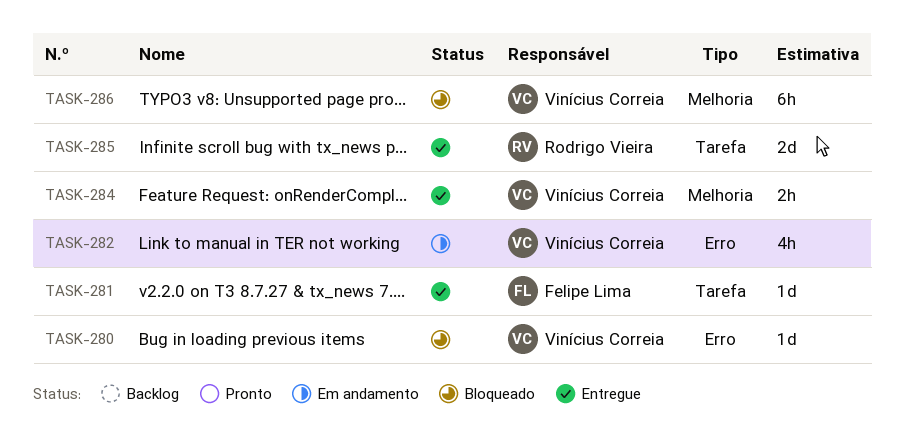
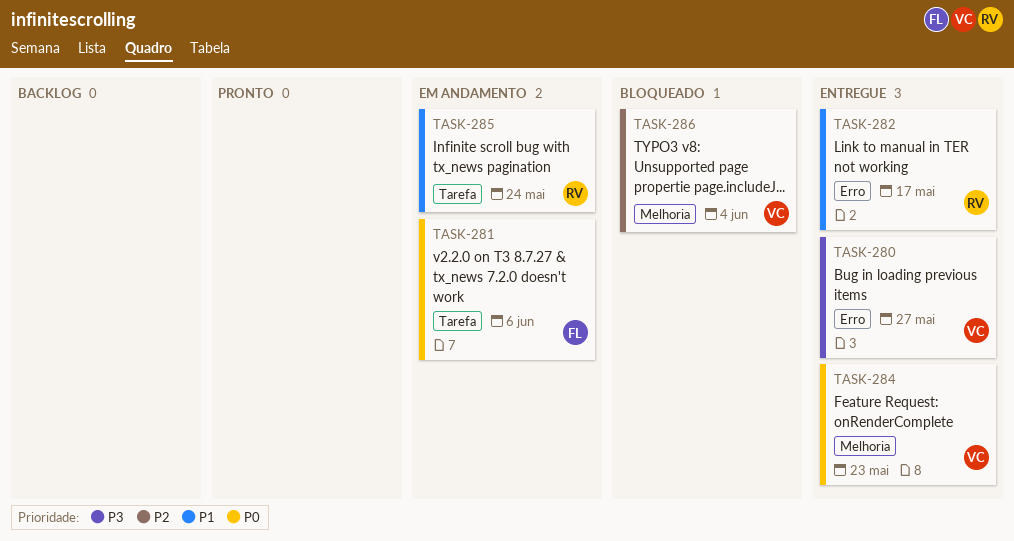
TASK-280, status: Bloqueado -> Entregue
TASK-281, status: Entregue -> Em andamento
TASK-282, status: Em andamento -> Entregue
TASK-282, owner: Vinícius Correia -> Rodrigo Vieira
TASK-285, status: Entregue -> Em andamento

